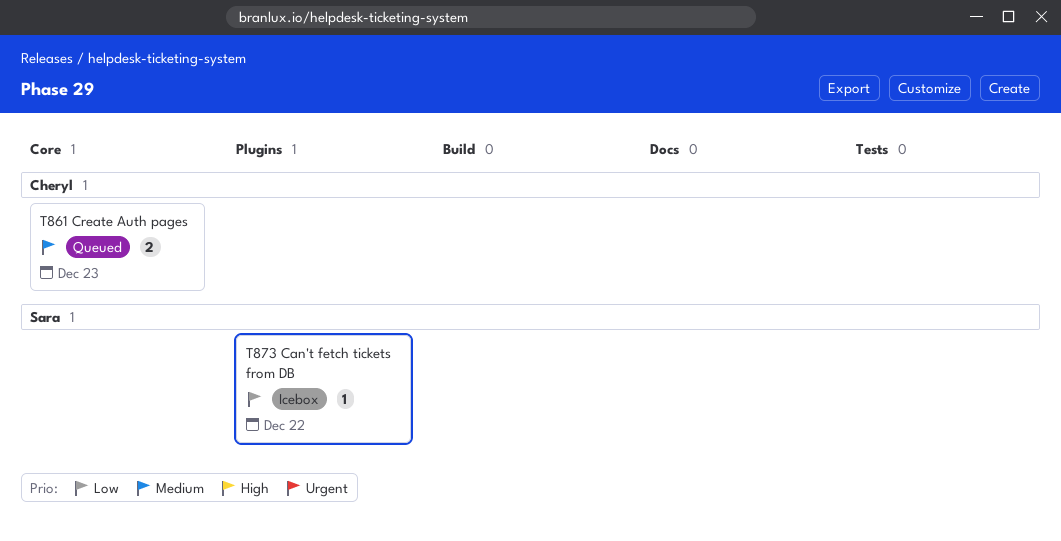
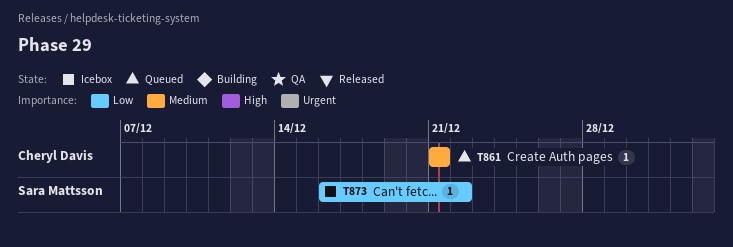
T861, estimate: 2 -> 1
T861, due: Dec 23 -> Dec 21

